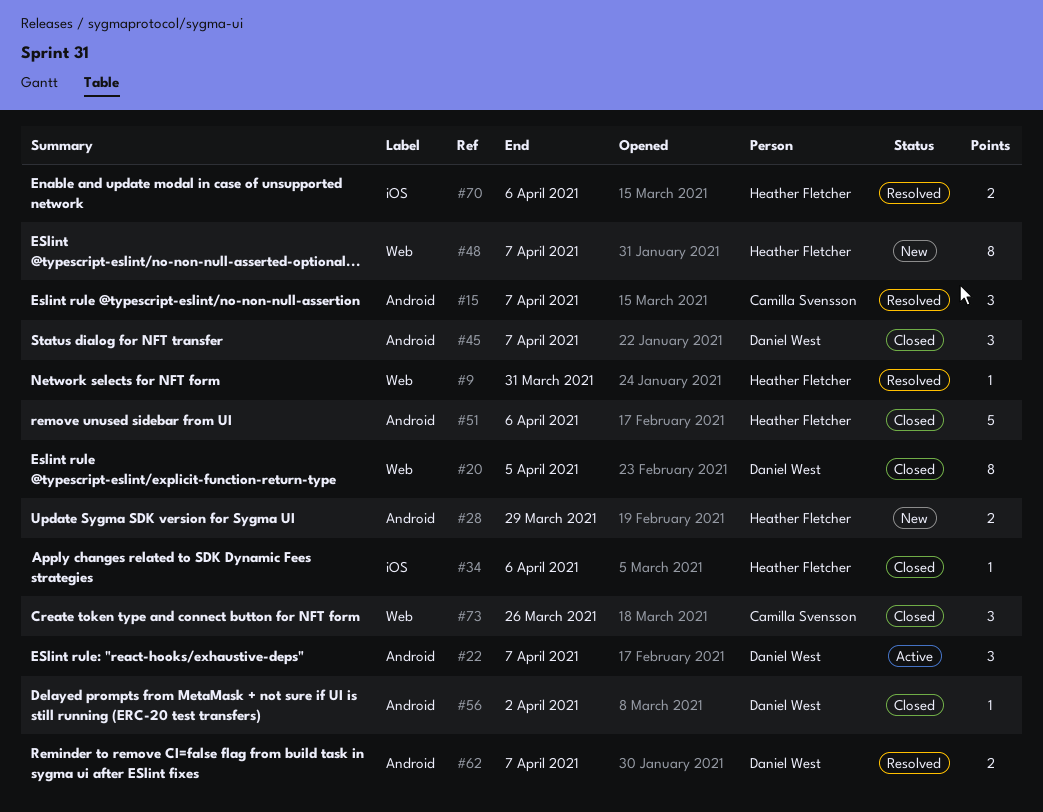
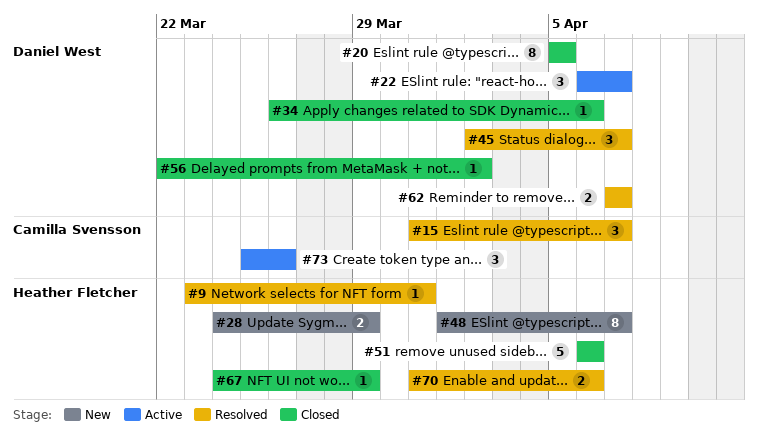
#34, owner: Heather Fletcher -> Daniel West
#45, status: Closed -> Resolved
#67: none -> present
#73, status: Closed -> Active

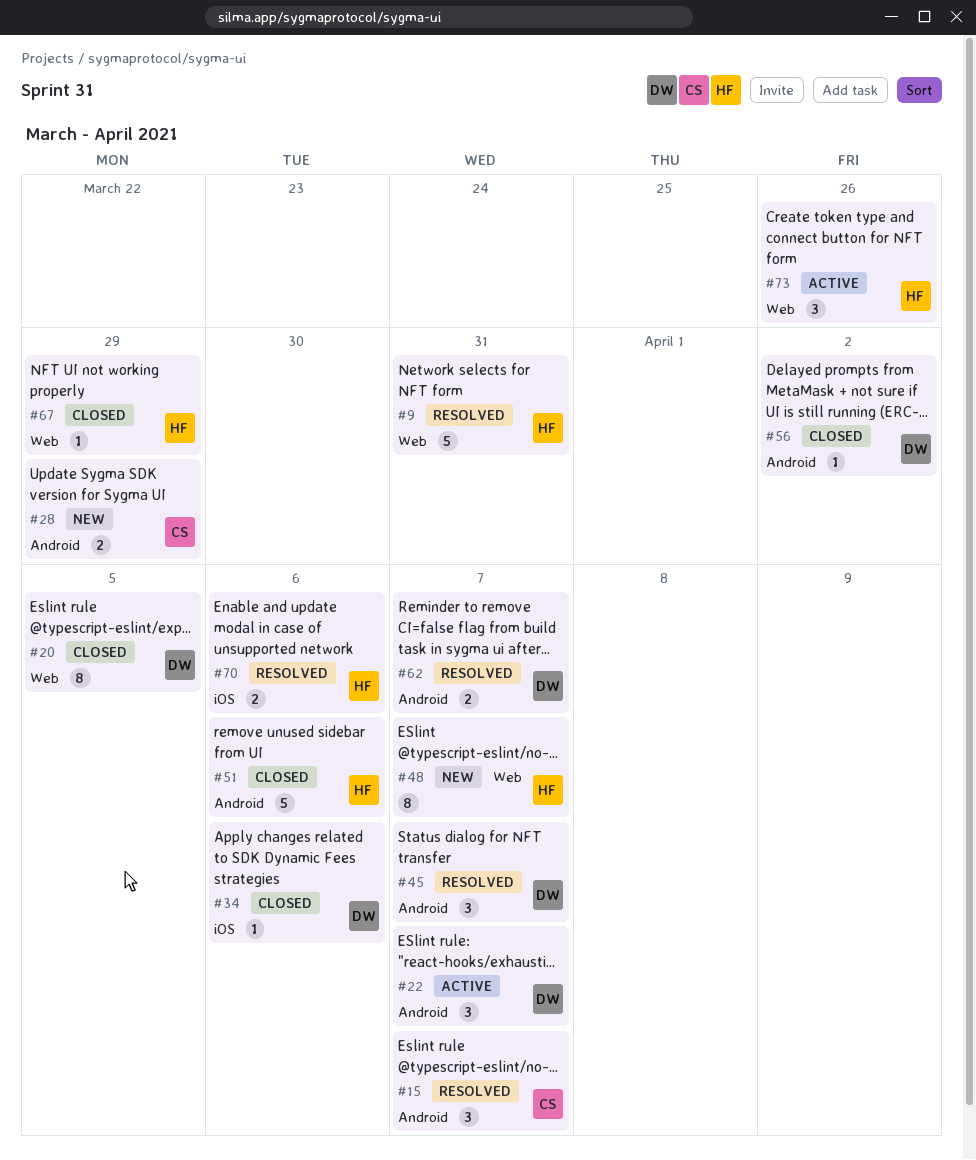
#9, estimate: 1 -> 5
#28, owner: Heather Fletcher -> Camilla Svensson
#73, owner: Camilla Svensson -> Heather Fletcher

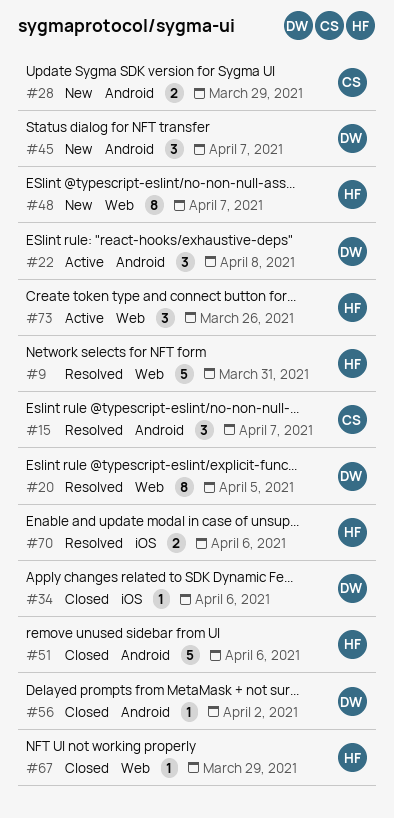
#20, status: Closed -> Resolved
#22, due: Apr 7 -> Apr 8
#45, status: Resolved -> New
#62: present -> none

